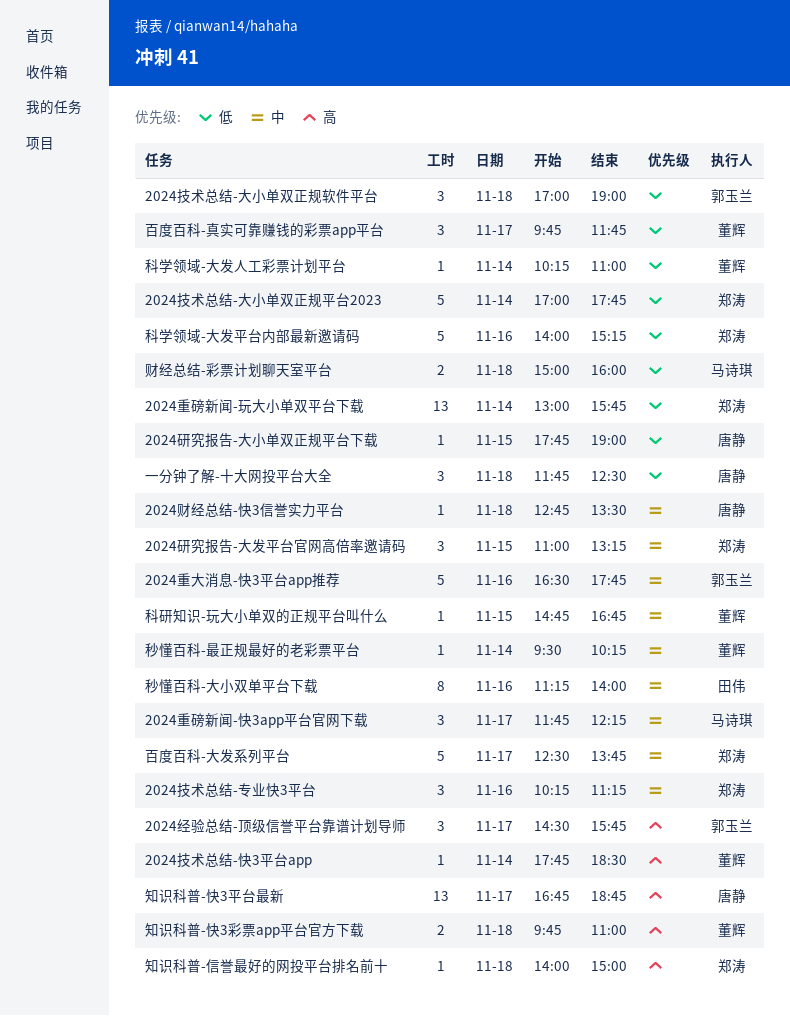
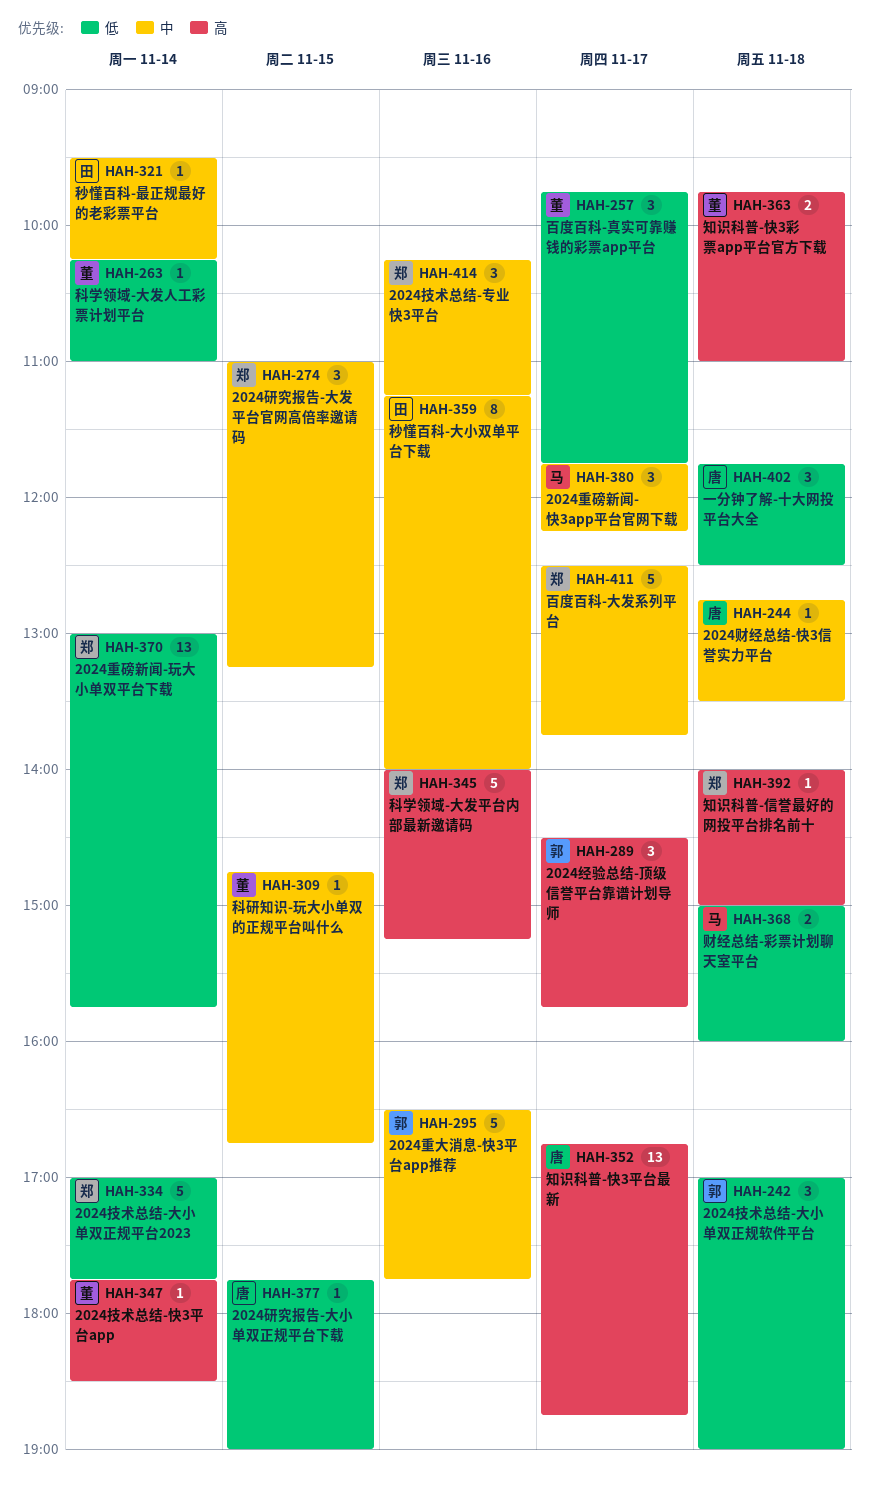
科学领域-大发平台内部最新邀请码, priority: 低 -> 高
秒懂百科-最正规最好的老彩票平台, owner: 董辉 -> 田伟

